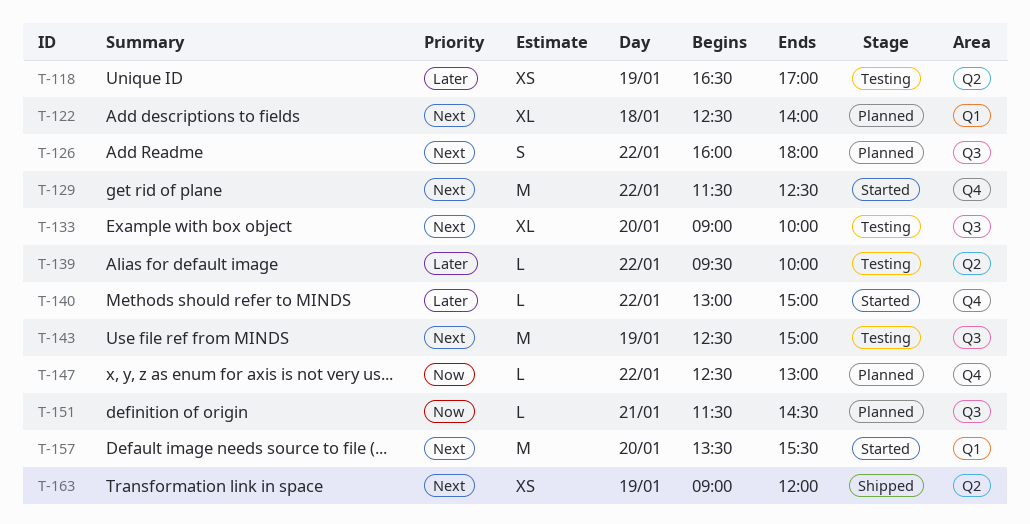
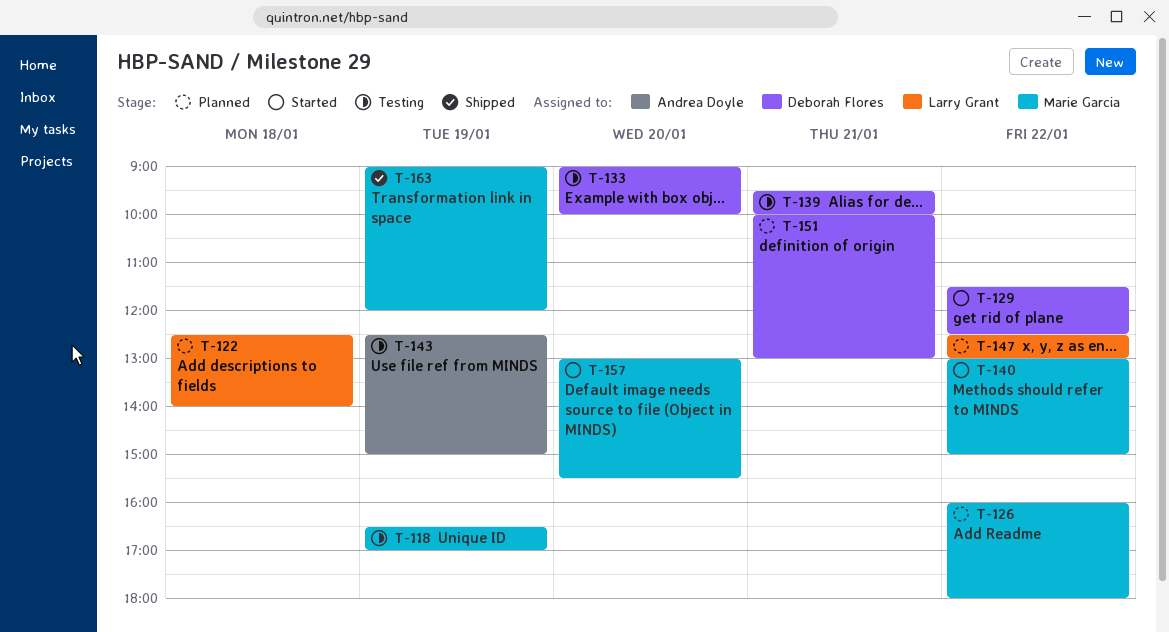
T-139, day: Jan 22 -> Jan 21
T-151, begins: 11:30 -> 10:00
T-151, ends: 14:30 -> 13:00
T-157, begins: 13:30 -> 13:00

